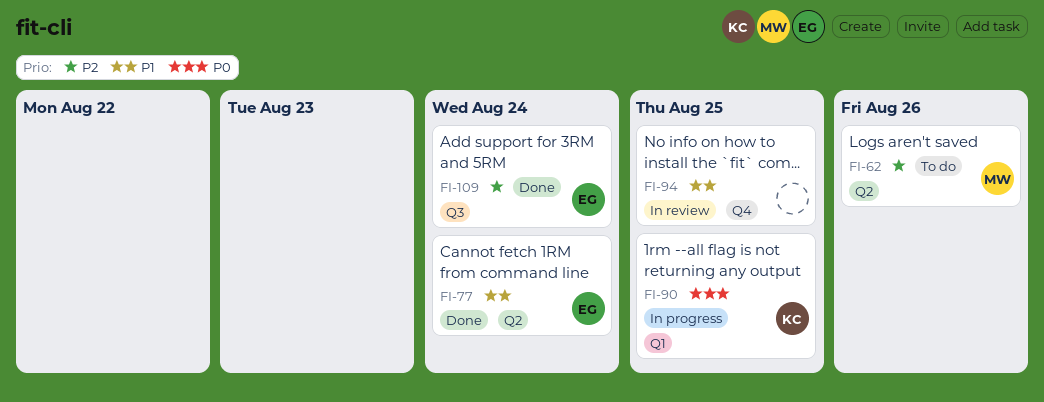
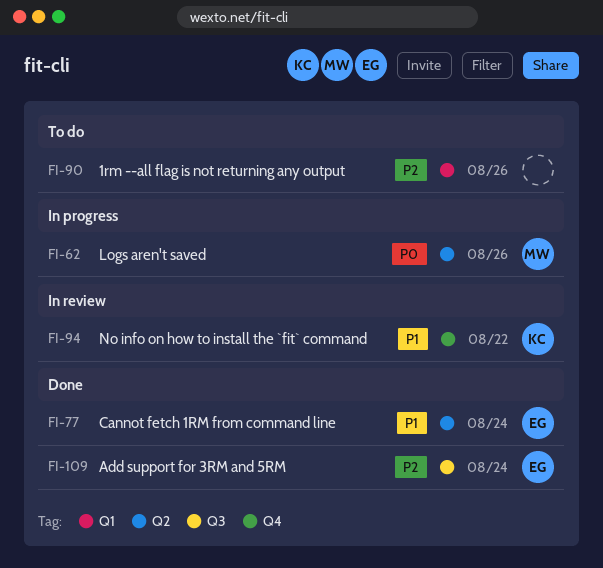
FI-62, status: To do -> In progress
FI-62, priority: P2 -> P0
FI-90, status: In progress -> To do
FI-90, owner: KC -> none
FI-90, priority: P0 -> P2
FI-90, due: Aug 25 -> Aug 26
FI-94, owner: none -> KC
FI-94, due: Aug 25 -> Aug 22

